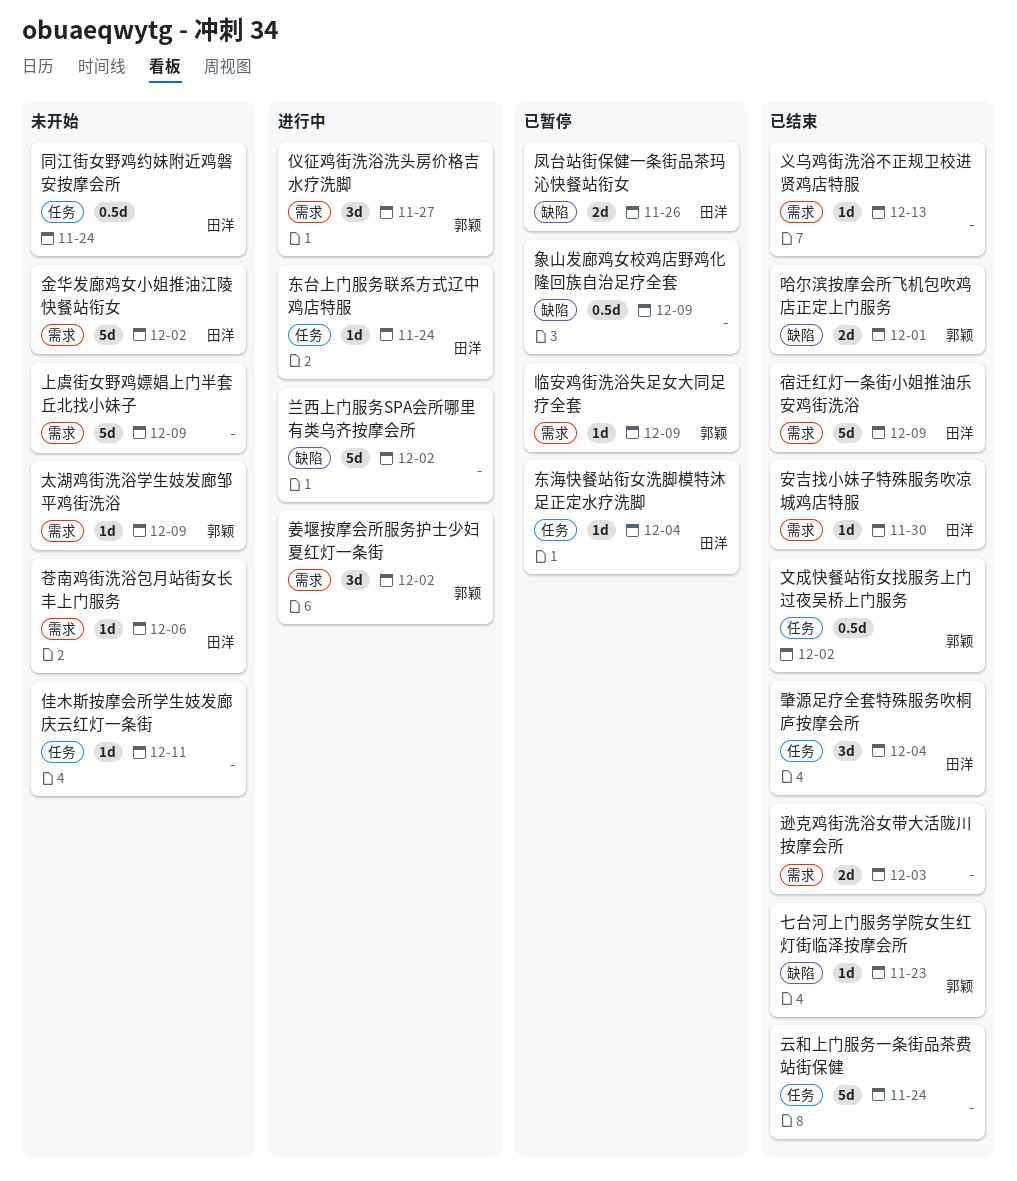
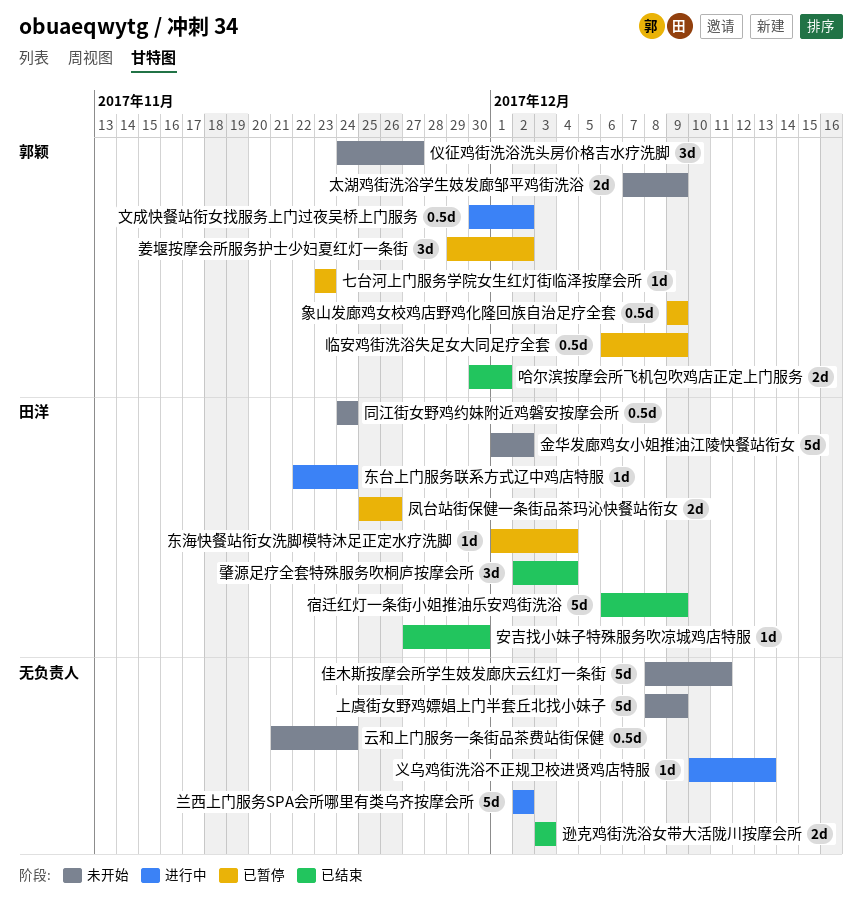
七台河上门服务学院女生红灯街临泽按摩会所, status: 已结束 -> 已暂停
临安鸡街洗浴失足女大同足疗全套, estimate: 1d -> 0.5d
义乌鸡街洗浴不正规卫校进贤鸡店特服, status: 已结束 -> 进行中
云和上门服务一条街品茶费站街保健, status: 已结束 -> 未开始
云和上门服务一条街品茶费站街保健, estimate: 5d -> 0.5d
仪征鸡街洗浴洗头房价格吉水疗洗脚, status: 进行中 -> 未开始
佳木斯按摩会所学生妓发廊庆云红灯一条街, estimate: 1d -> 5d
太湖鸡街洗浴学生妓发廊邹平鸡街洗浴, estimate: 1d -> 2d
姜堰按摩会所服务护士少妇夏红灯一条街, status: 进行中 -> 已暂停
文成快餐站衔女找服务上门过夜吴桥上门服务, status: 已结束 -> 进行中
苍南鸡街洗浴包月站街女长丰上门服务: present -> none
象山发廊鸡女校鸡店野鸡化隆回族自治足疗全套, owner: none -> 郭颖

